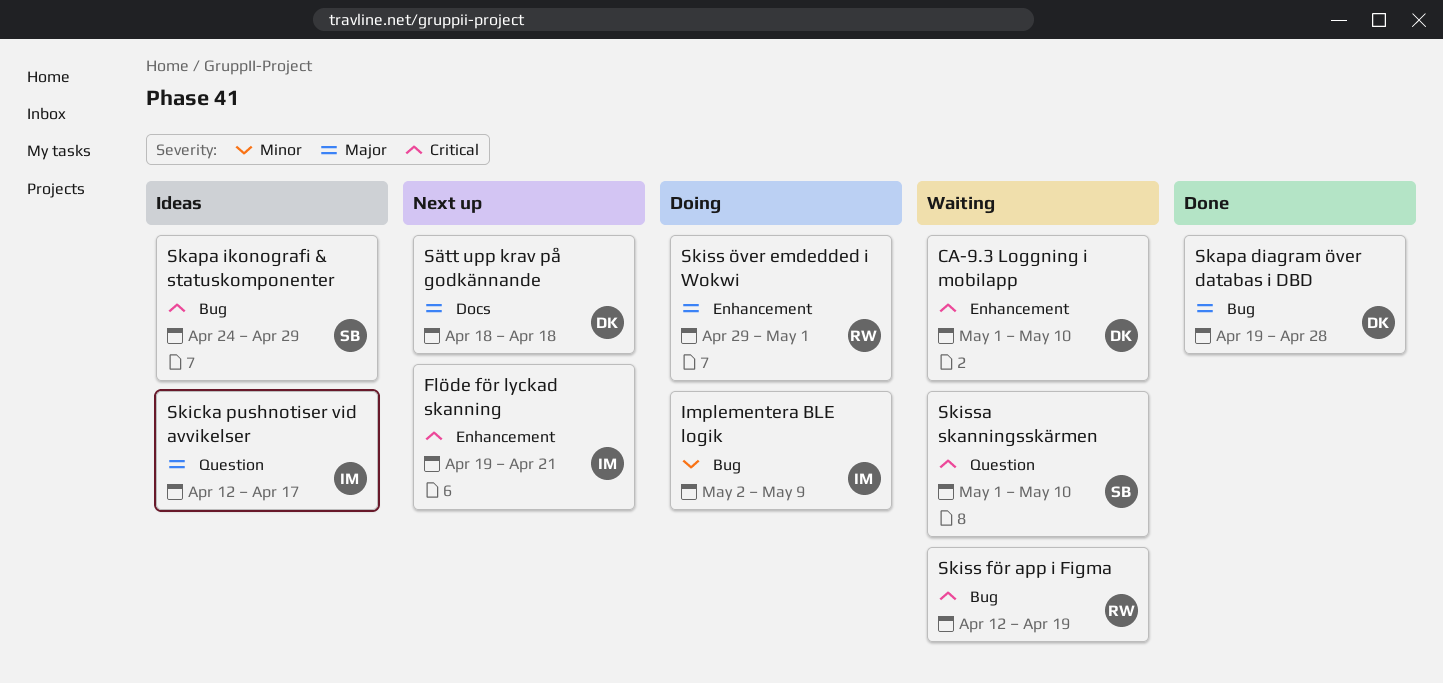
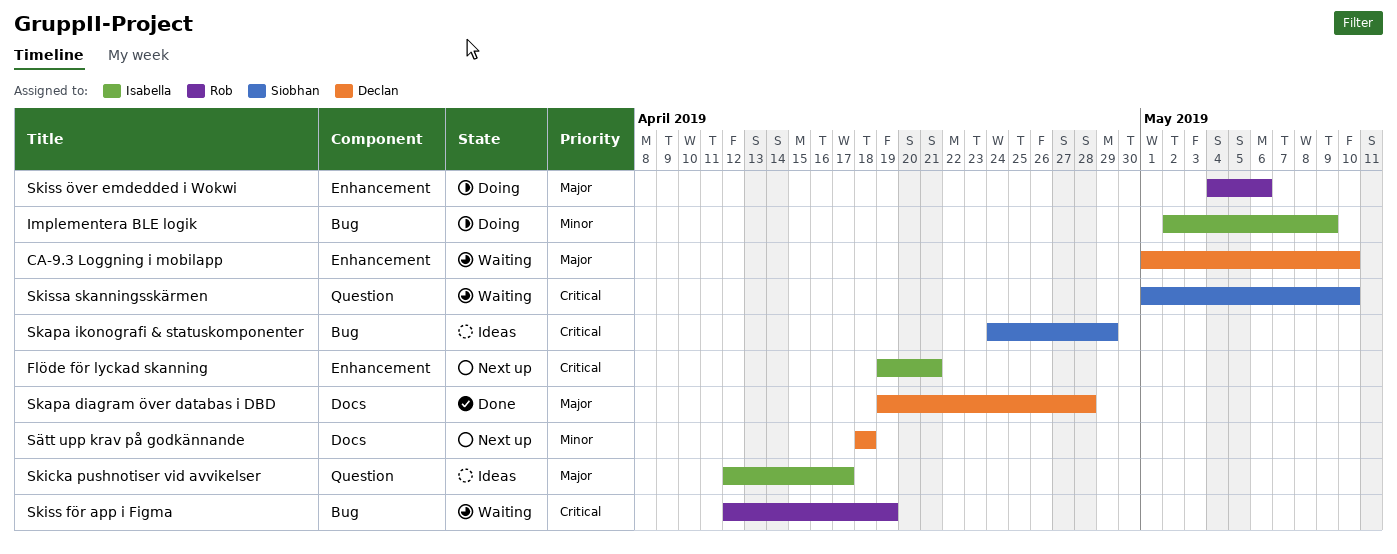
CA-9.3 Loggning i mobilapp, priority: Critical -> Major
Skapa diagram över databas i DBD, label: Bug -> Docs
Skiss över emdedded i Wokwi, start: Apr 29 -> May 4
Skiss över emdedded i Wokwi, due: May 1 -> May 6
Sätt upp krav på godkännande, priority: Major -> Minor

